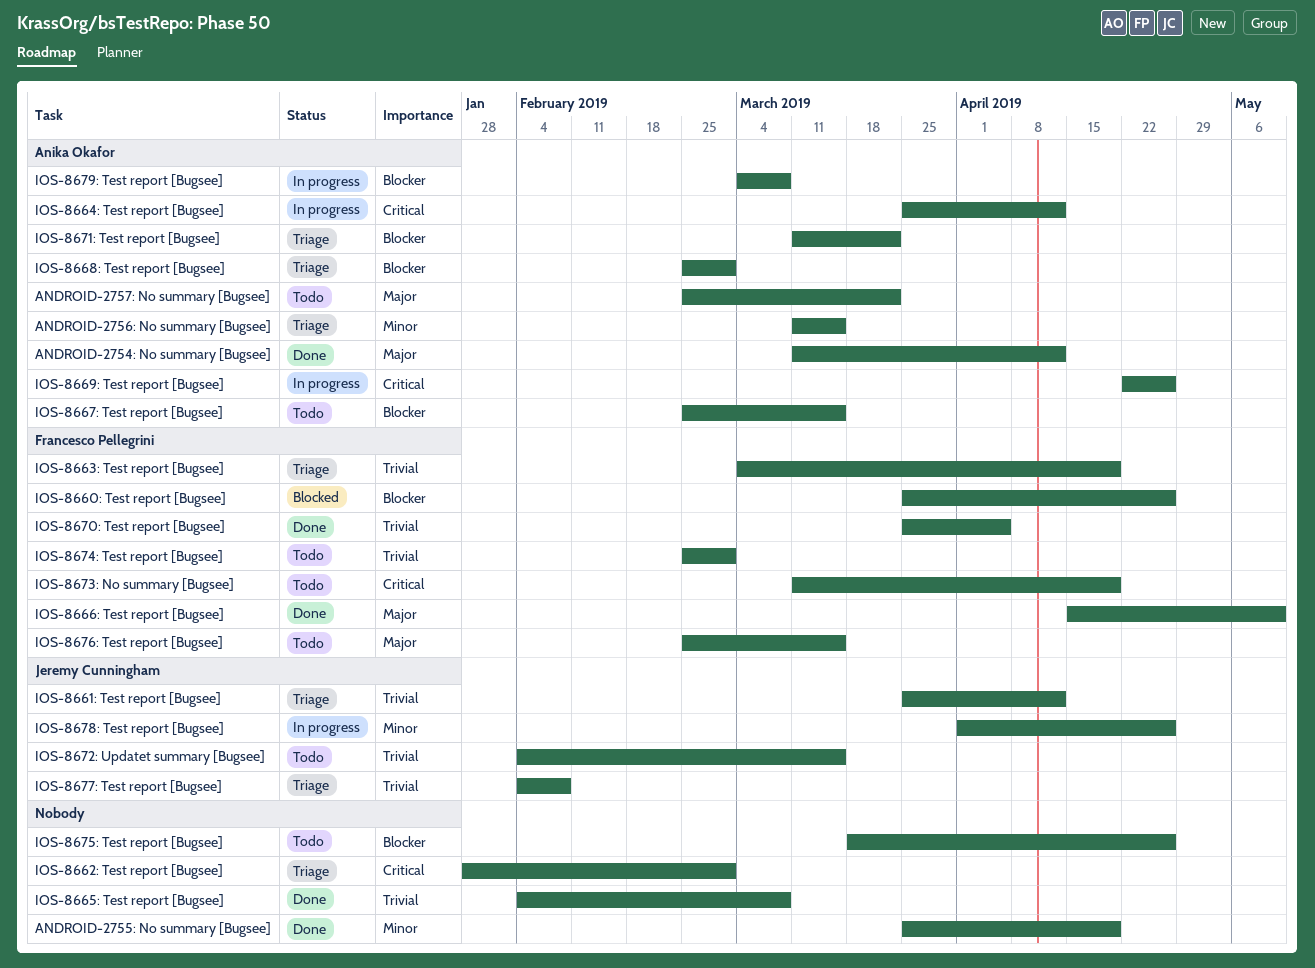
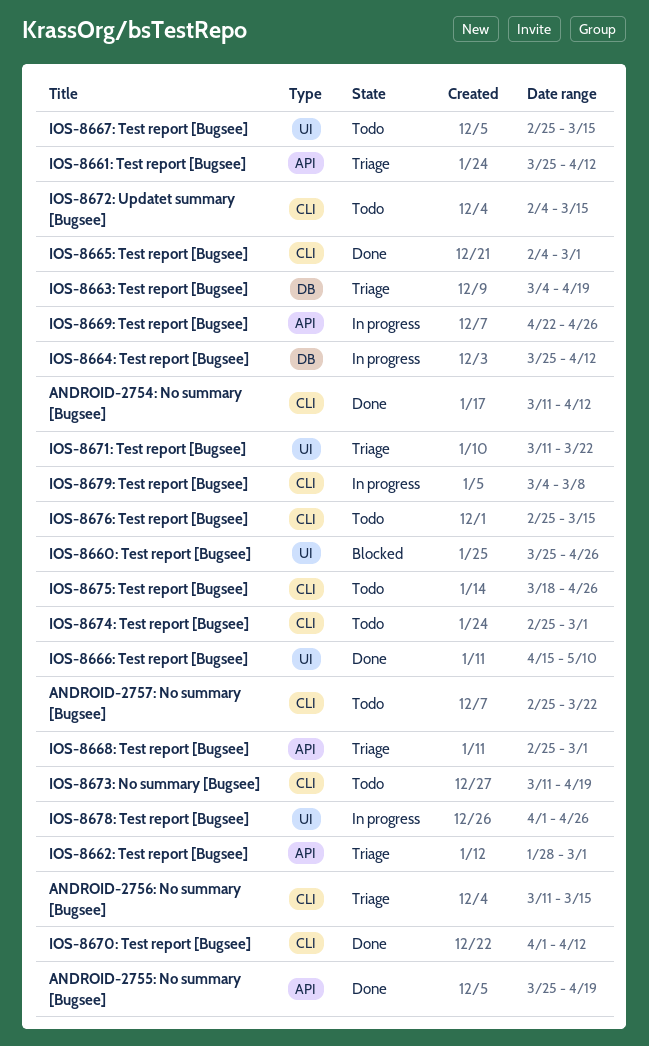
IOS-8665: Test report [Bugsee], due: Mar 8 -> Mar 1
IOS-8670: Test report [Bugsee], start: Mar 25 -> Apr 1
IOS-8670: Test report [Bugsee], due: Apr 5 -> Apr 12
IOS-8677: Test report [Bugsee]: present -> none

